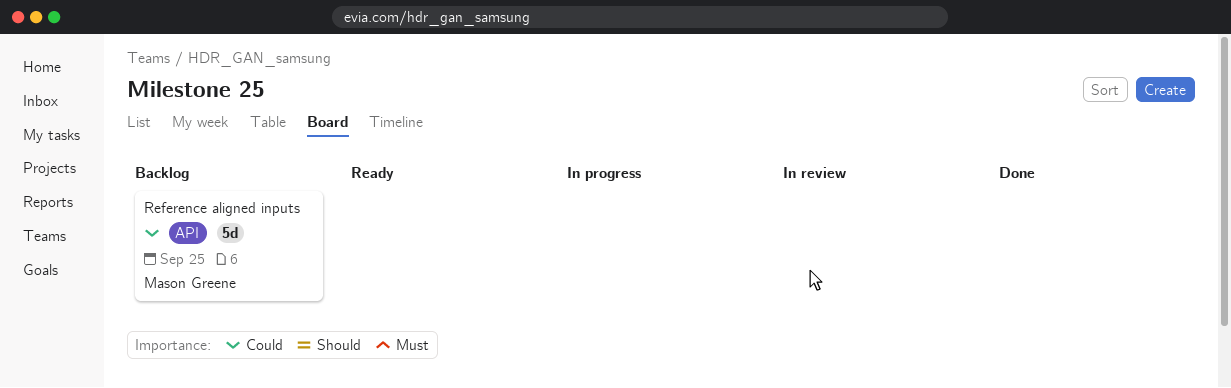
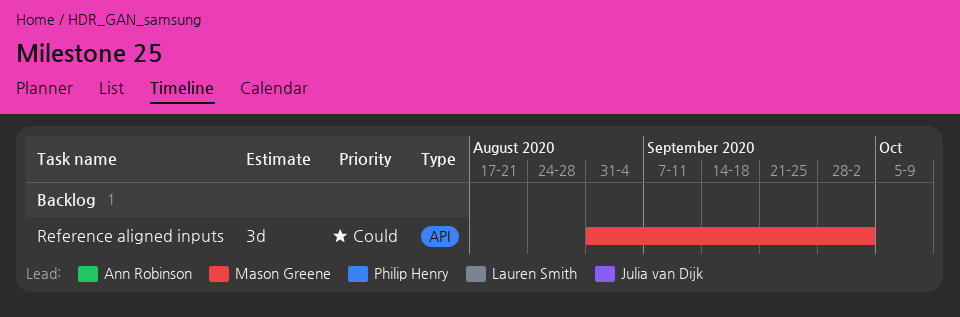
Reference aligned inputs, estimate: 5d -> 3d
Reference aligned inputs, due: Sep 25 -> Oct 2

